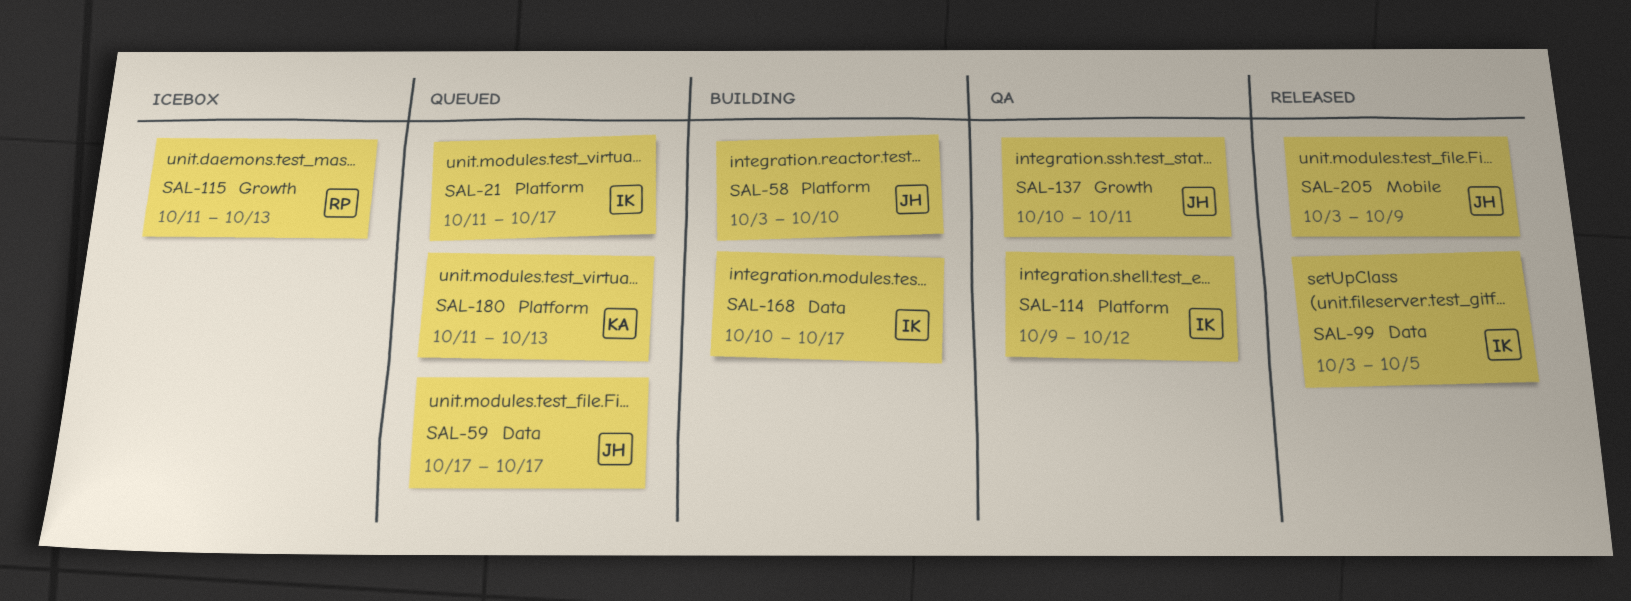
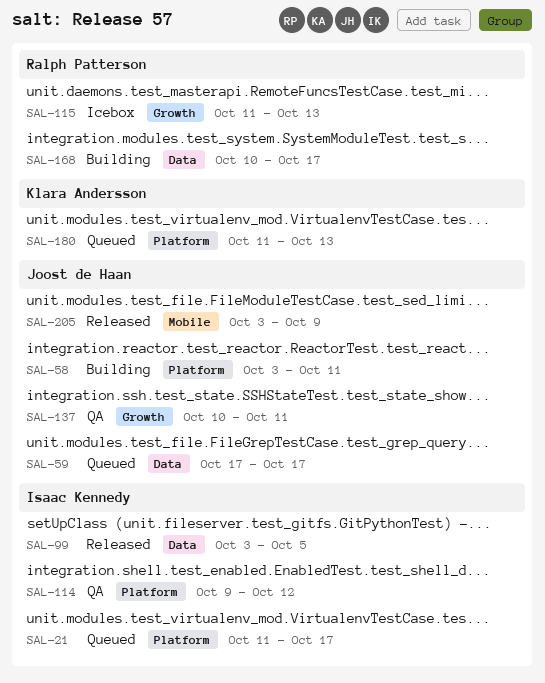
SAL-58, due: Oct 10 -> Oct 11
SAL-168, owner: Isaac Kennedy -> Ralph Patterson

